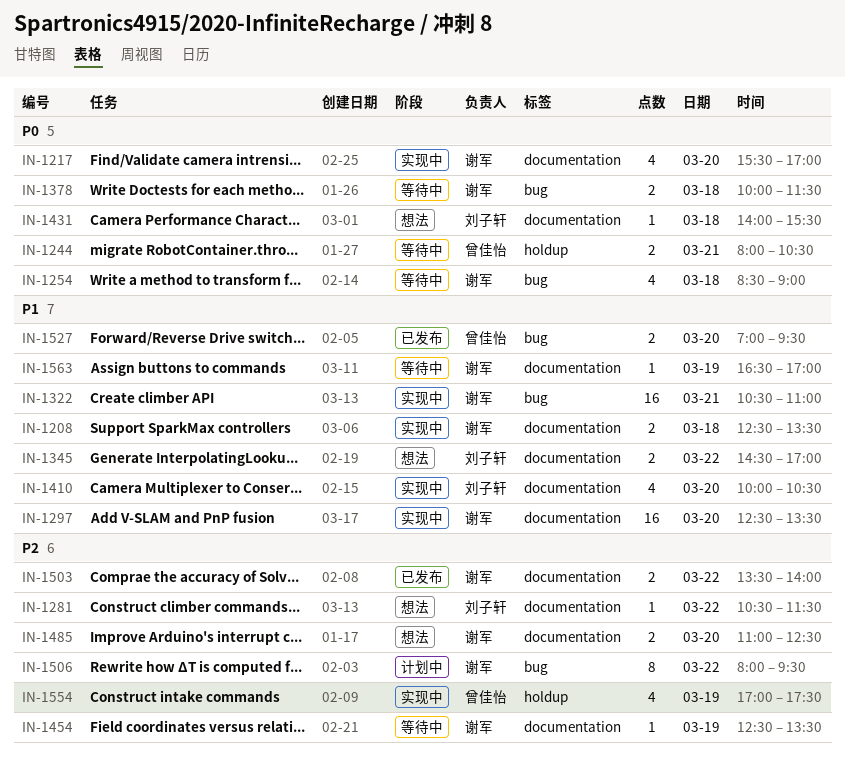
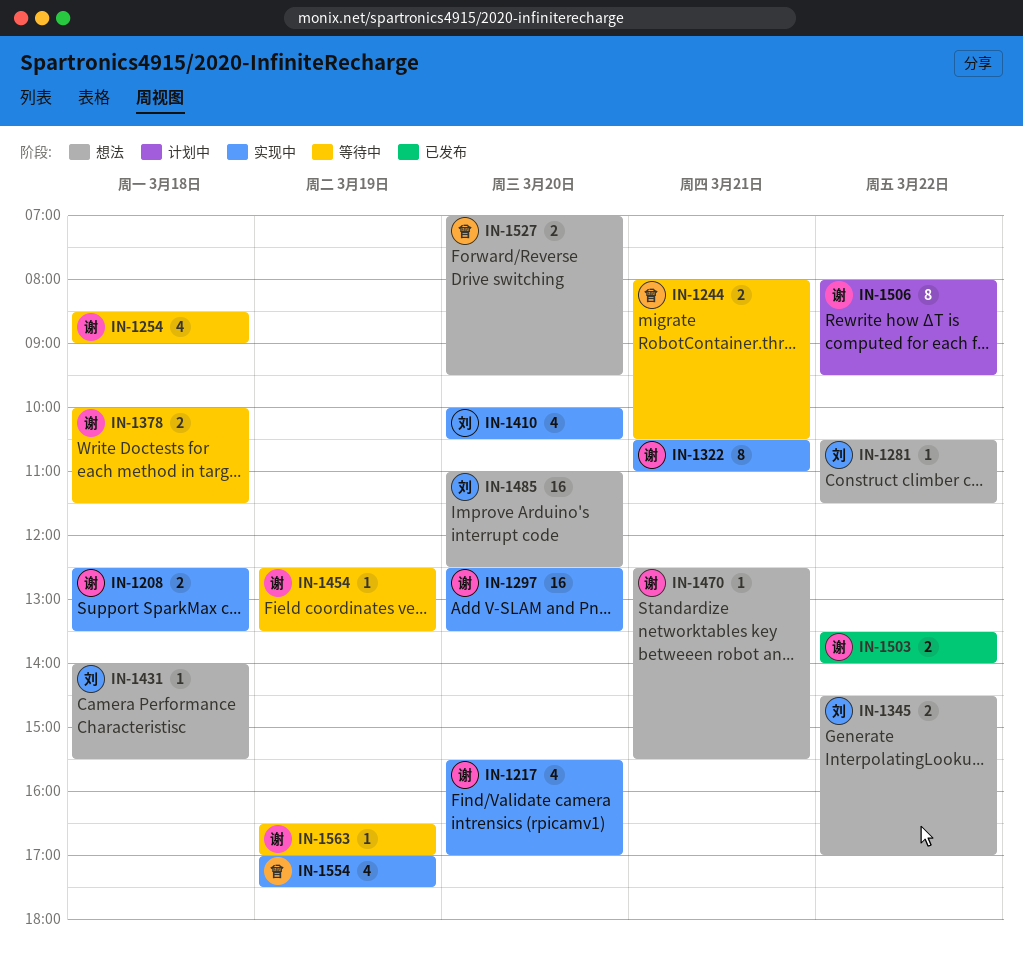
IN-1322, estimate: 16 -> 8
IN-1470: none -> present
IN-1485, owner: 谢军 -> 刘子轩
IN-1485, estimate: 2 -> 16
IN-1527, status: 已发布 -> 想法

